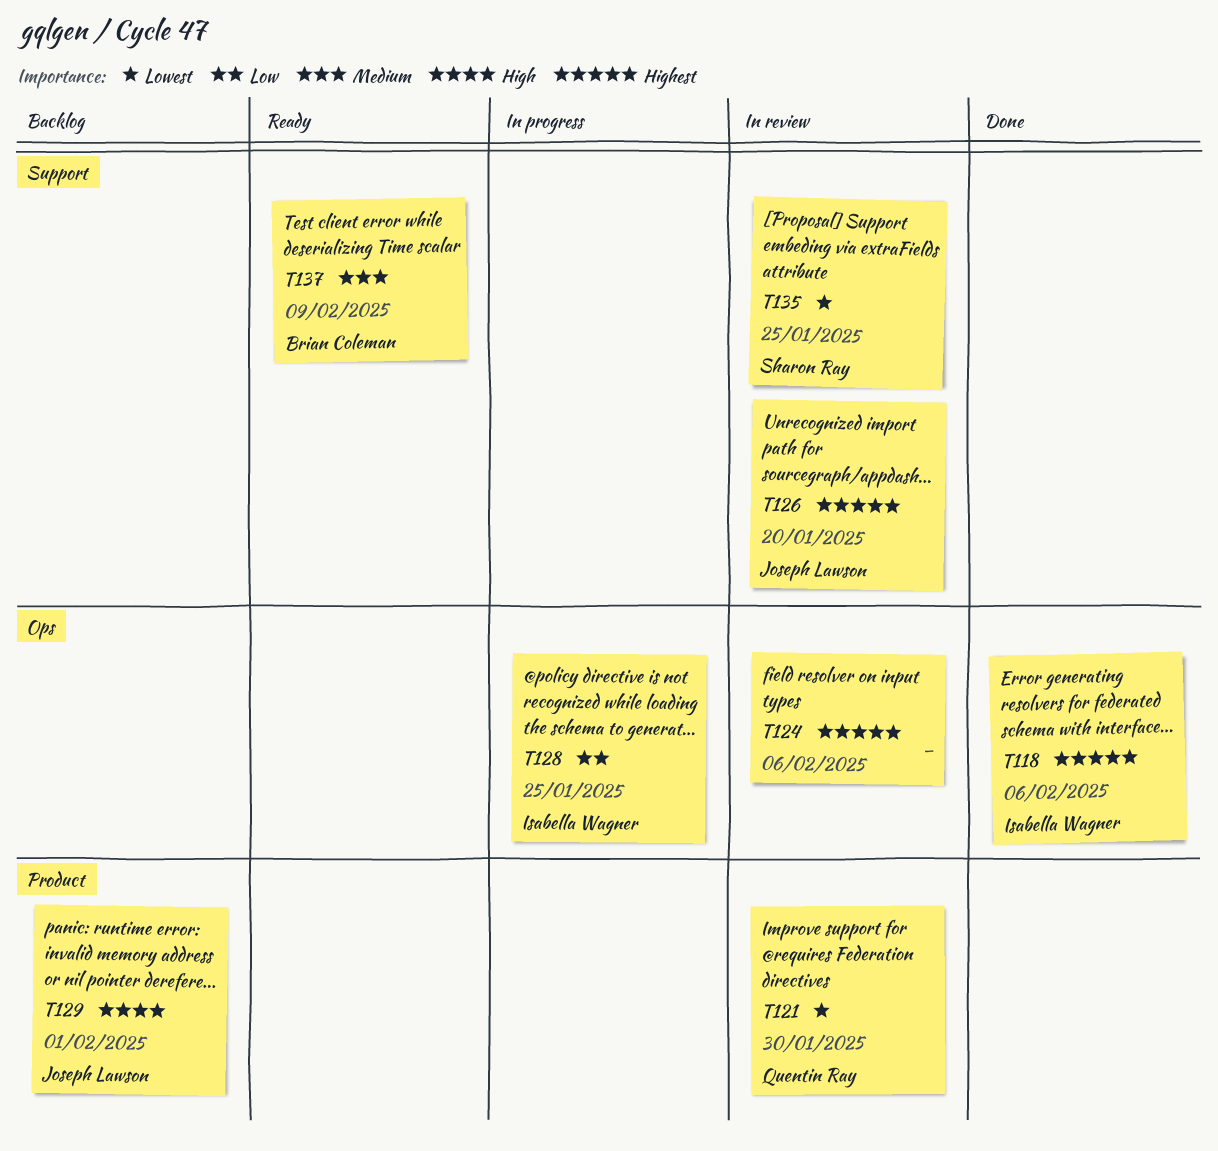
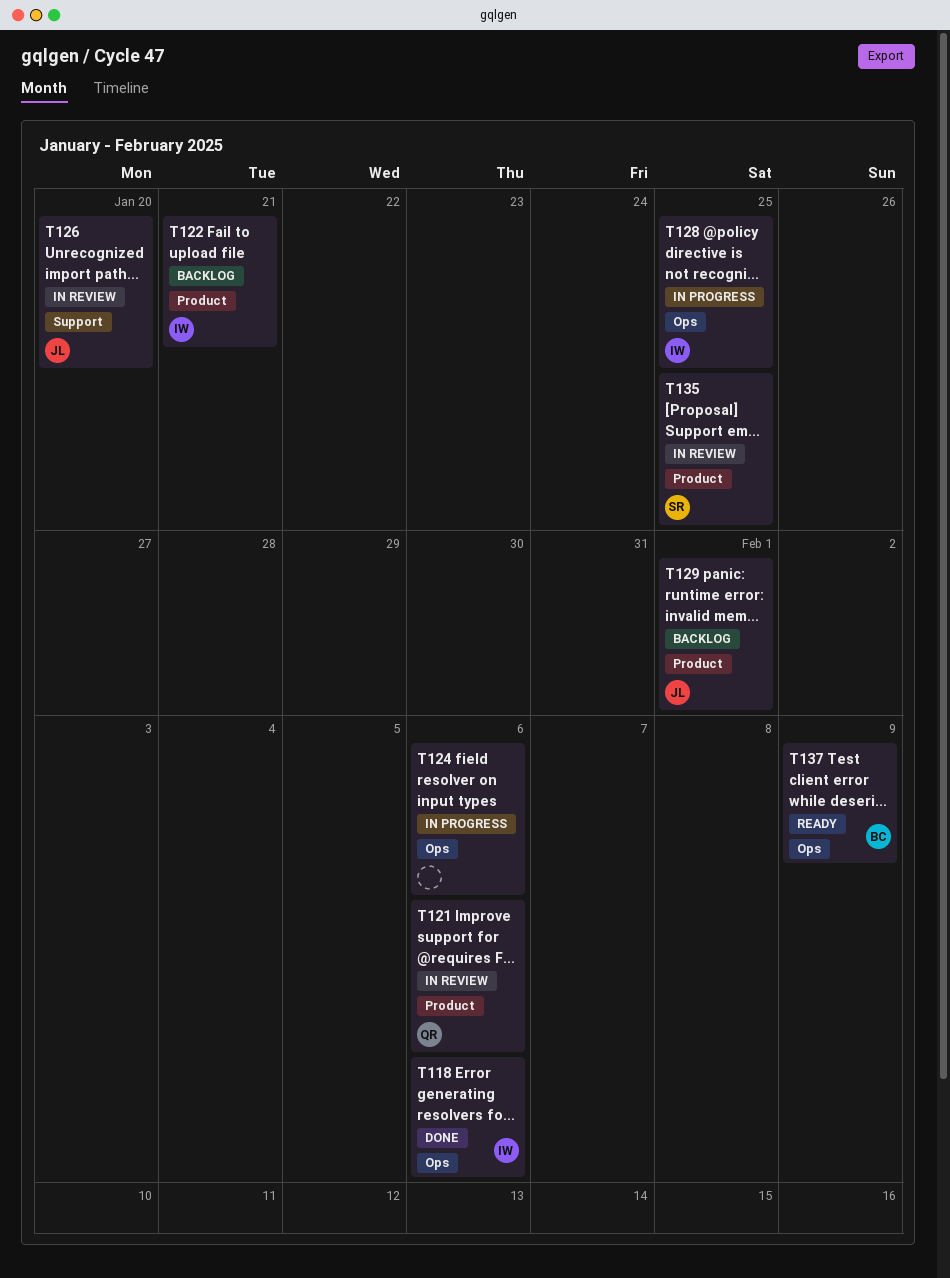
T121, due: Jan 30 -> Feb 6
T122: none -> present
T124, status: In review -> In progress
T135, label: Support -> Product
T137, label: Support -> Ops

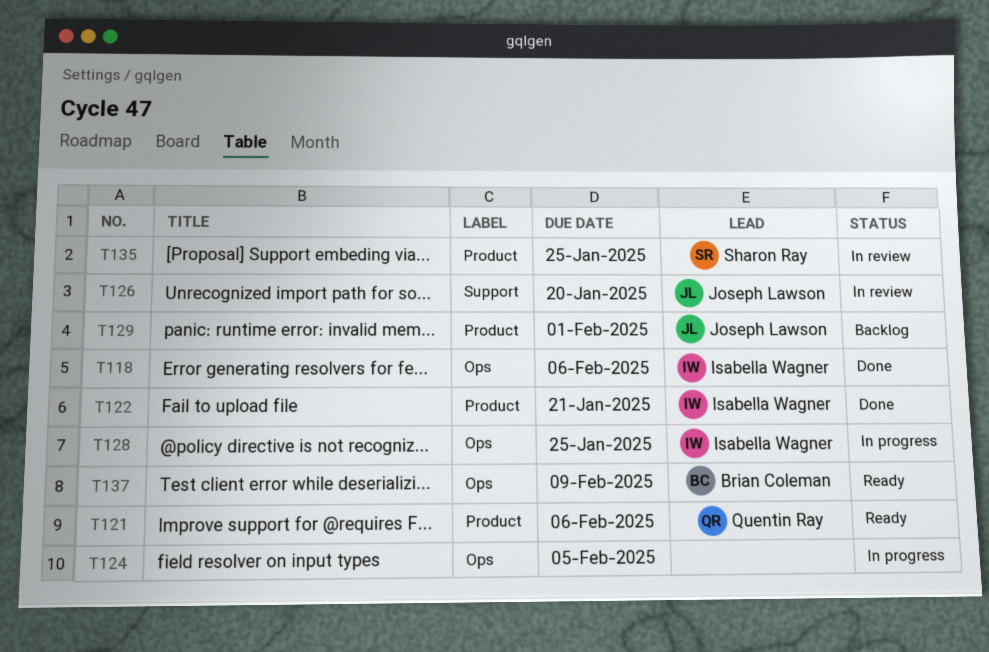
T121, status: In review -> Ready
T122, status: Backlog -> Done
T124, due: Feb 6 -> Feb 5

